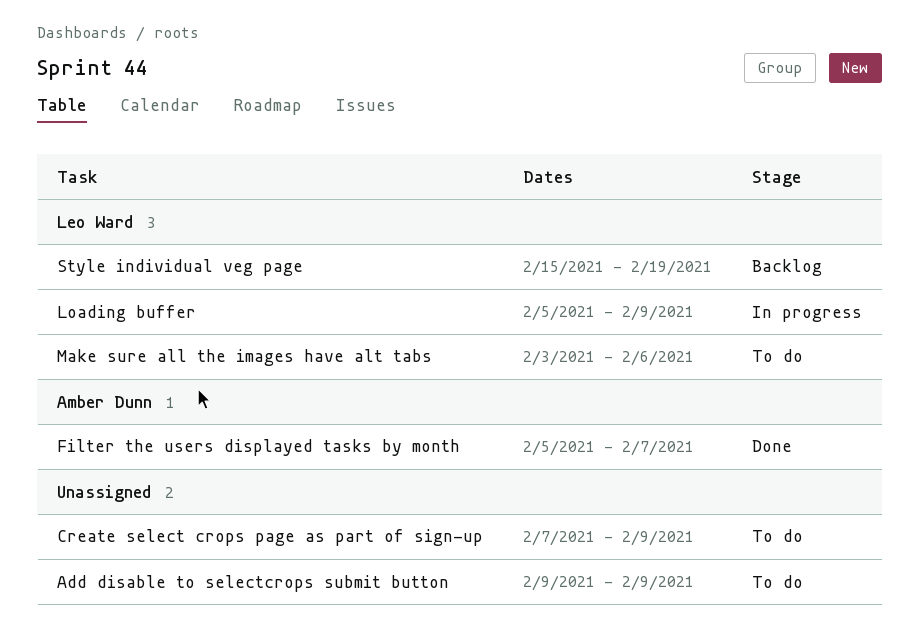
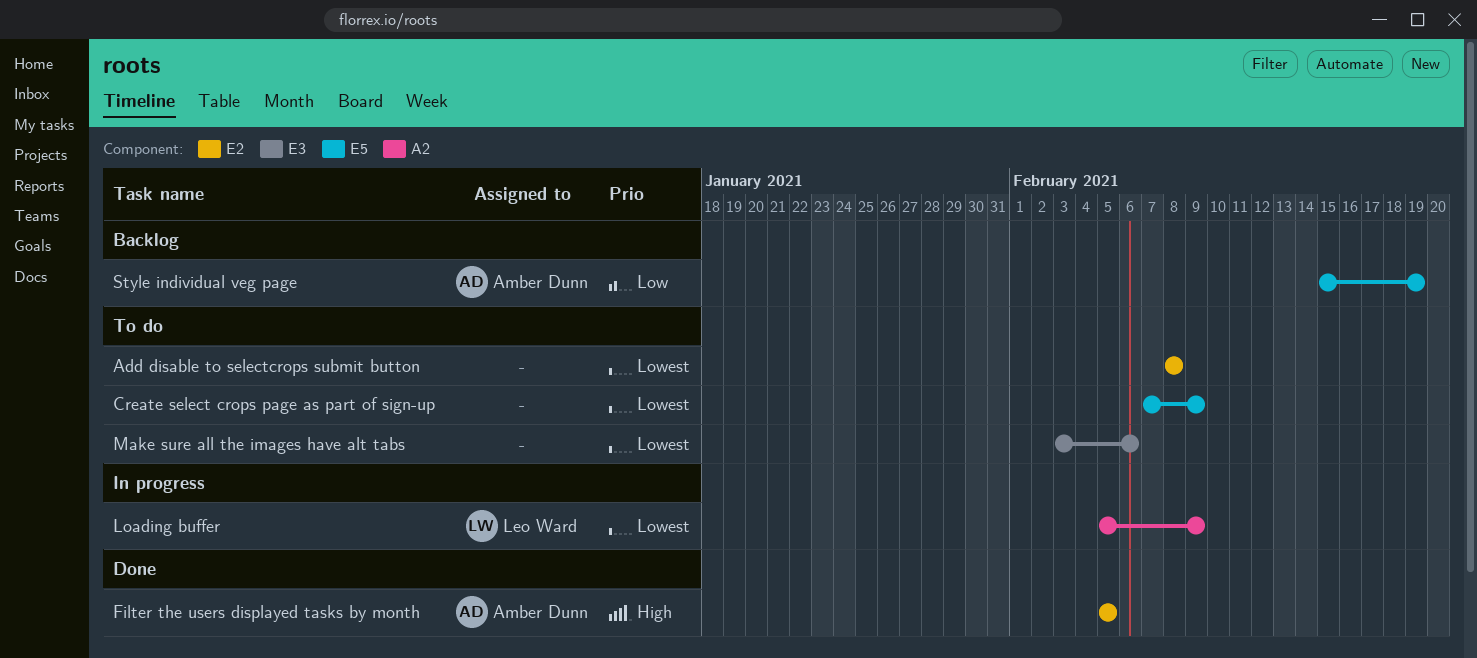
Add disable to selectcrops submit button, start: Feb 9 -> Feb 8
Add disable to selectcrops submit button, due: Feb 9 -> Feb 8
Filter the users displayed tasks by month, due: Feb 7 -> Feb 5
Make sure all the images have alt tabs, owner: Leo Ward -> none
Style individual veg page, owner: Leo Ward -> Amber Dunn

